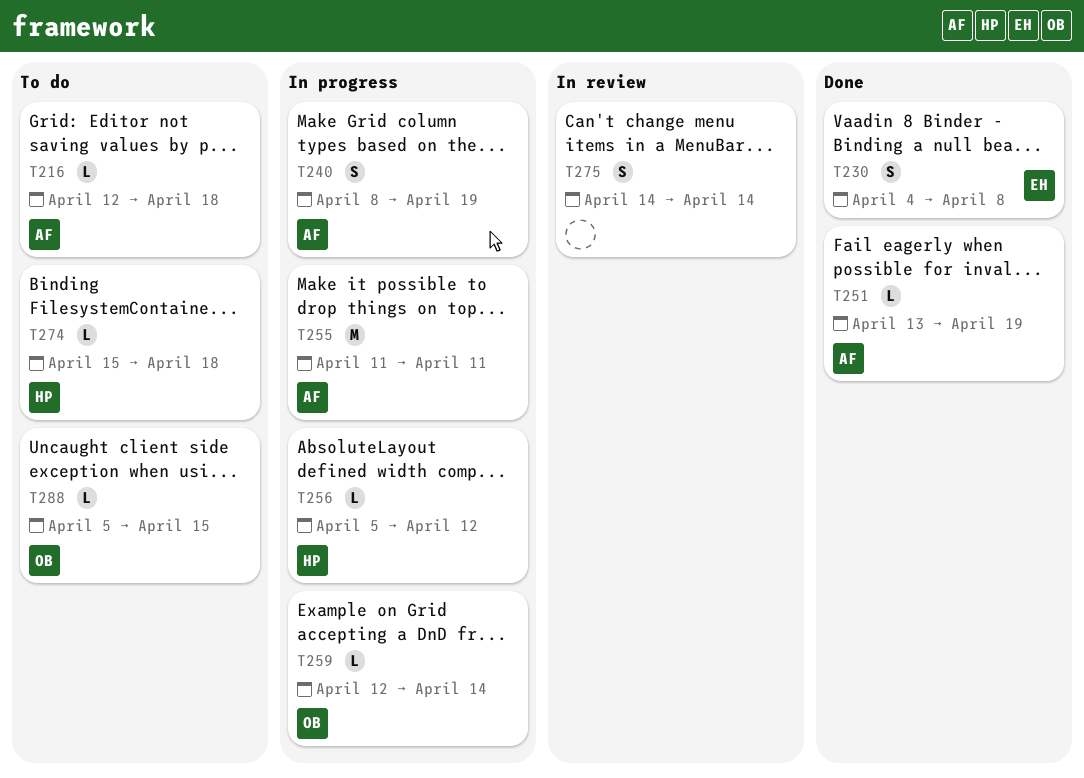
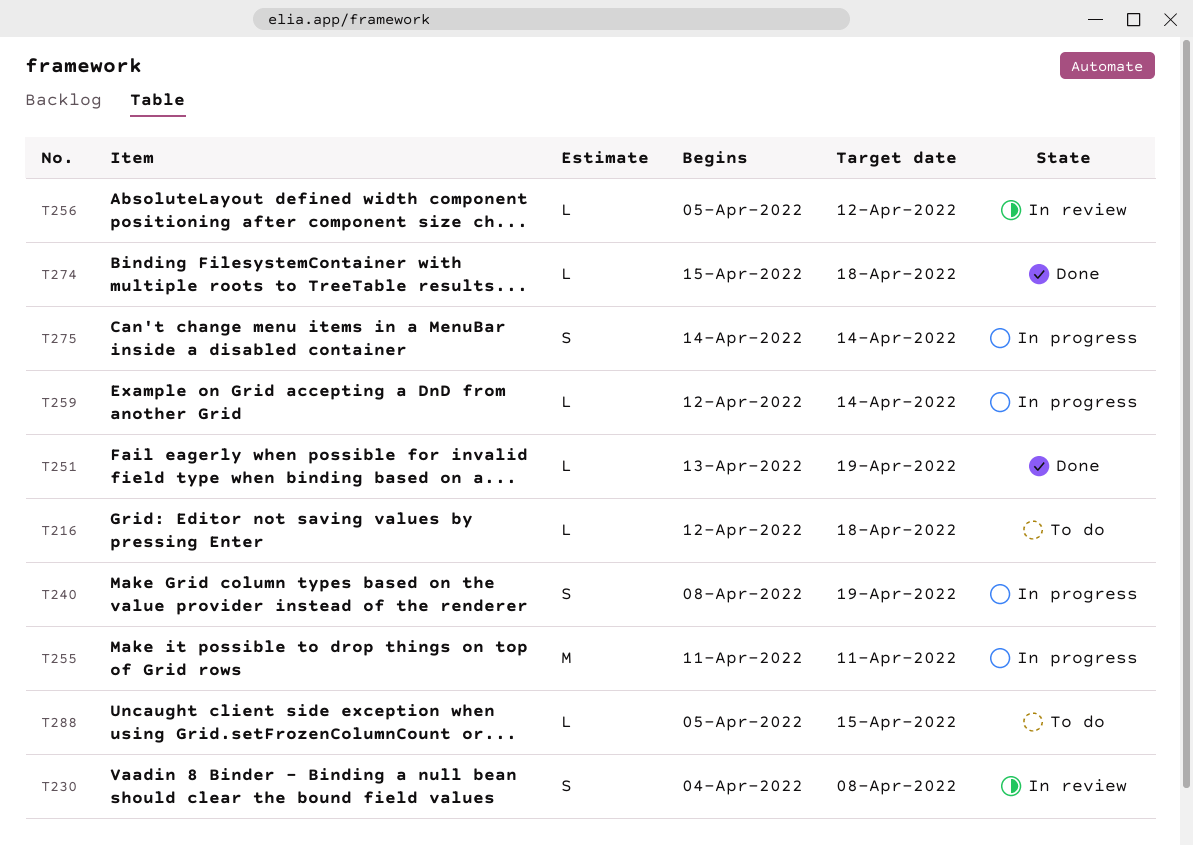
T230, status: Done -> In review
T256, status: In progress -> In review
T274, status: To do -> Done
T275, status: In review -> In progress

